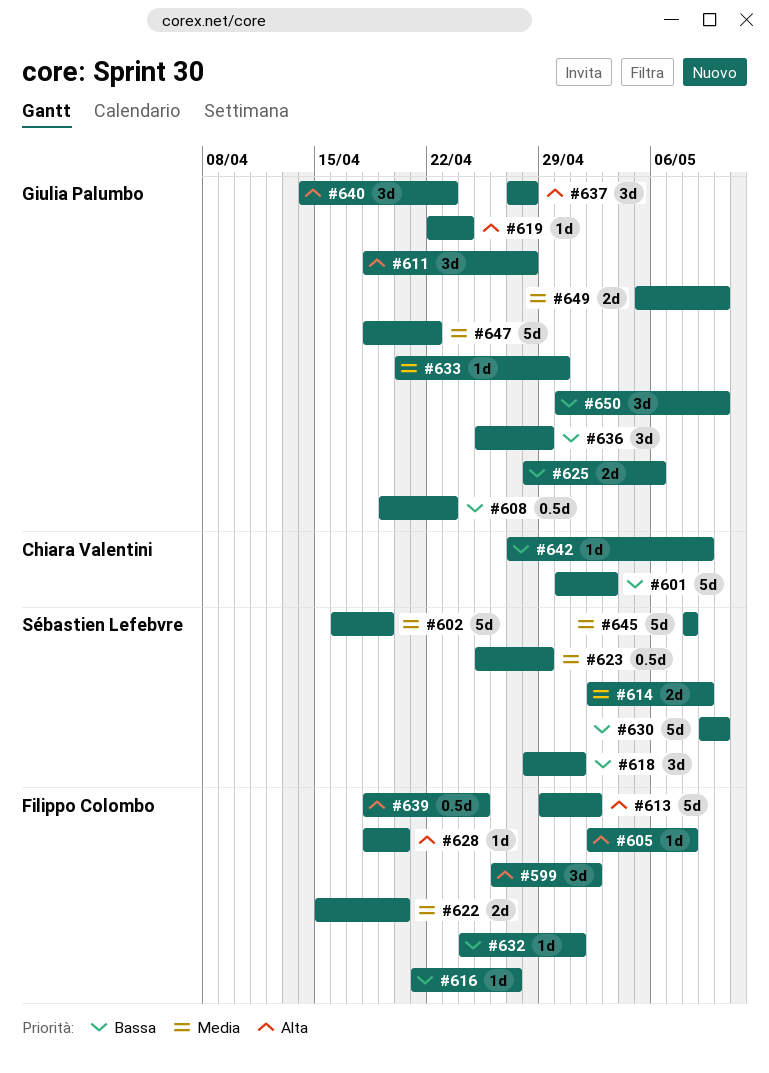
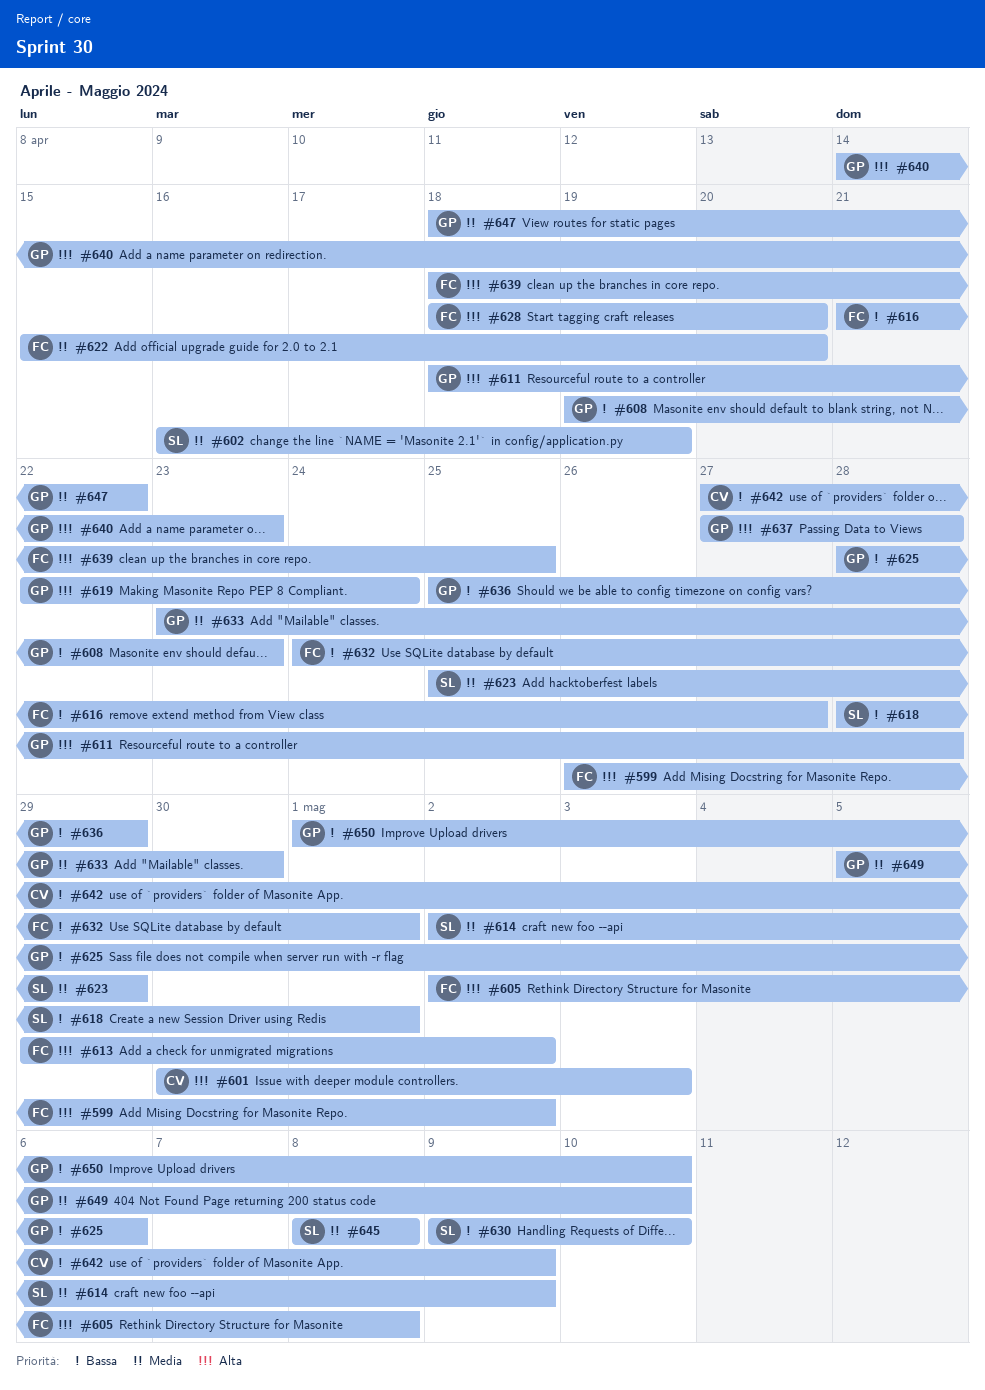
#601, priority: Bassa -> Alta
#633, start: Apr 20 -> Apr 23
#650, start: Apr 30 -> May 1

